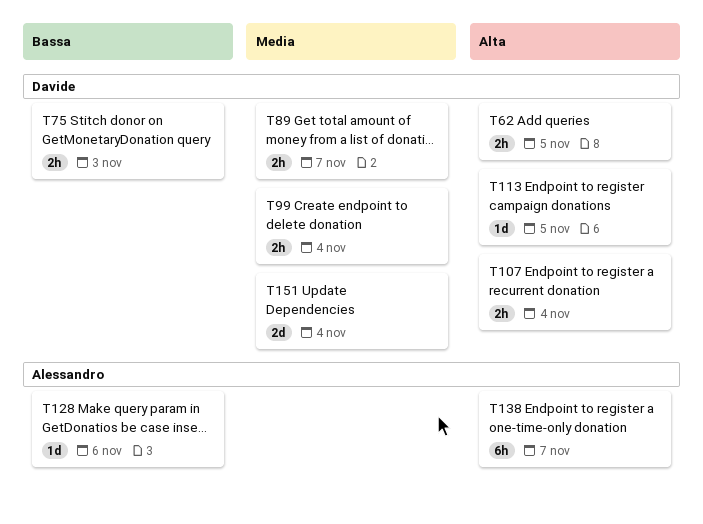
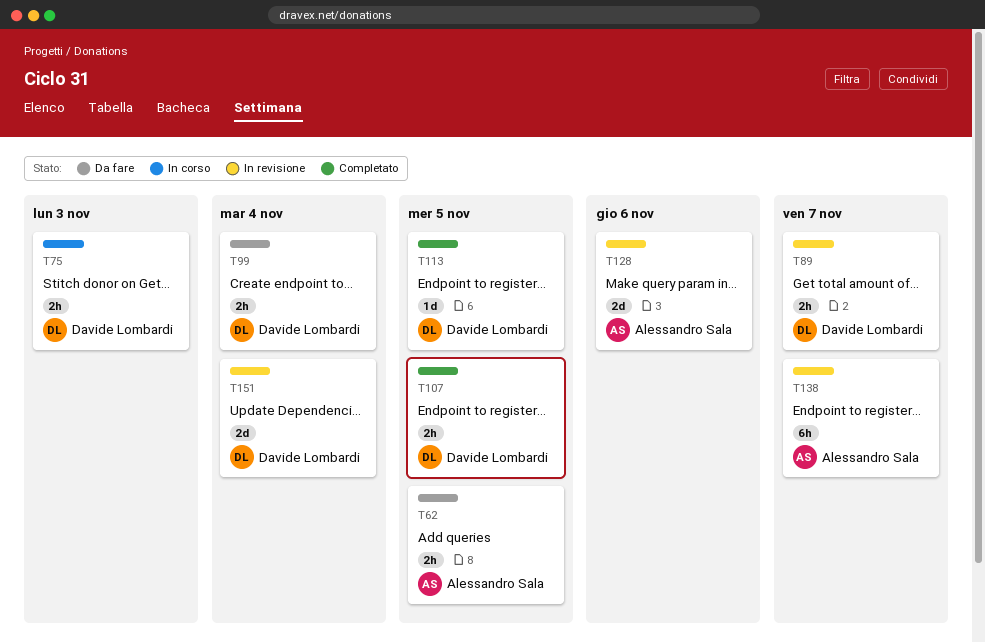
T62, owner: Davide Lombardi -> Alessandro Sala
T107, due: Nov 4 -> Nov 5
T128, estimate: 1d -> 2d

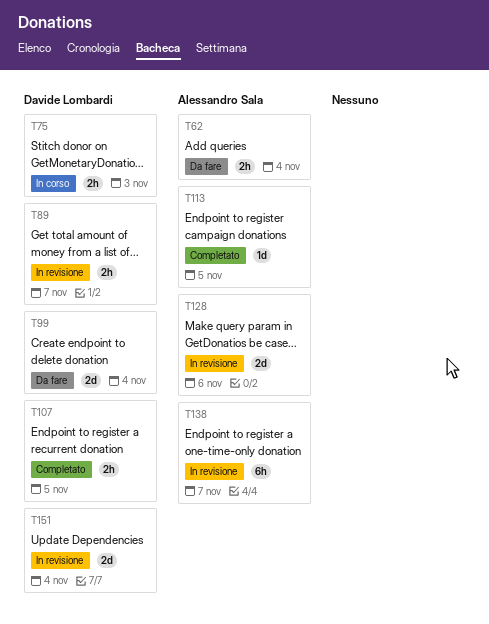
T62, due: Nov 5 -> Nov 4
T99, estimate: 2h -> 2d
T113, owner: Davide Lombardi -> Alessandro Sala

